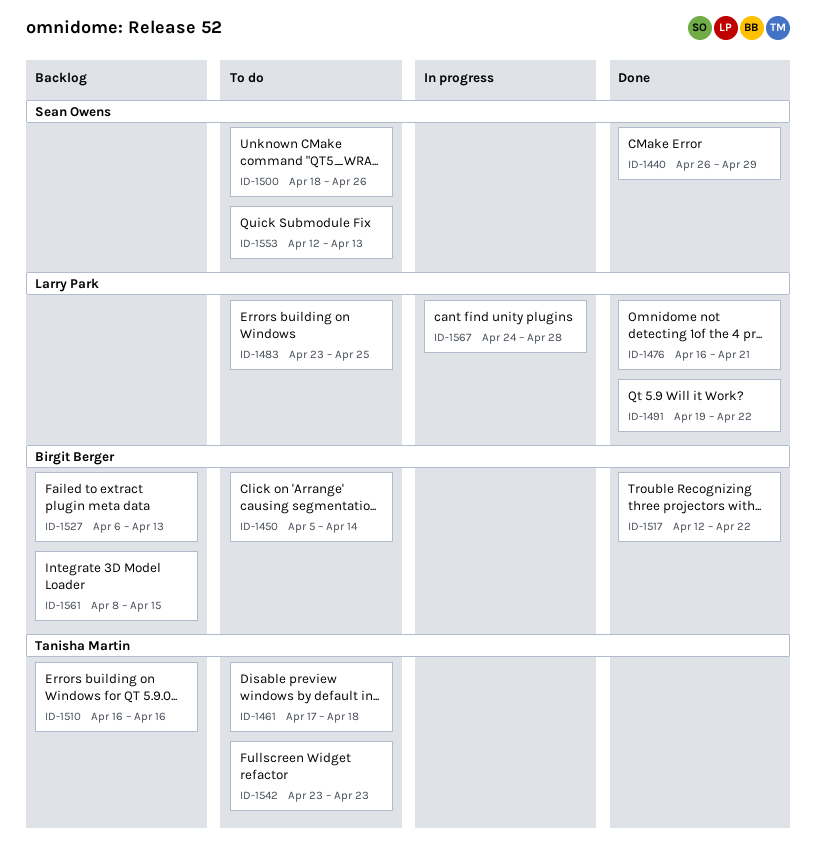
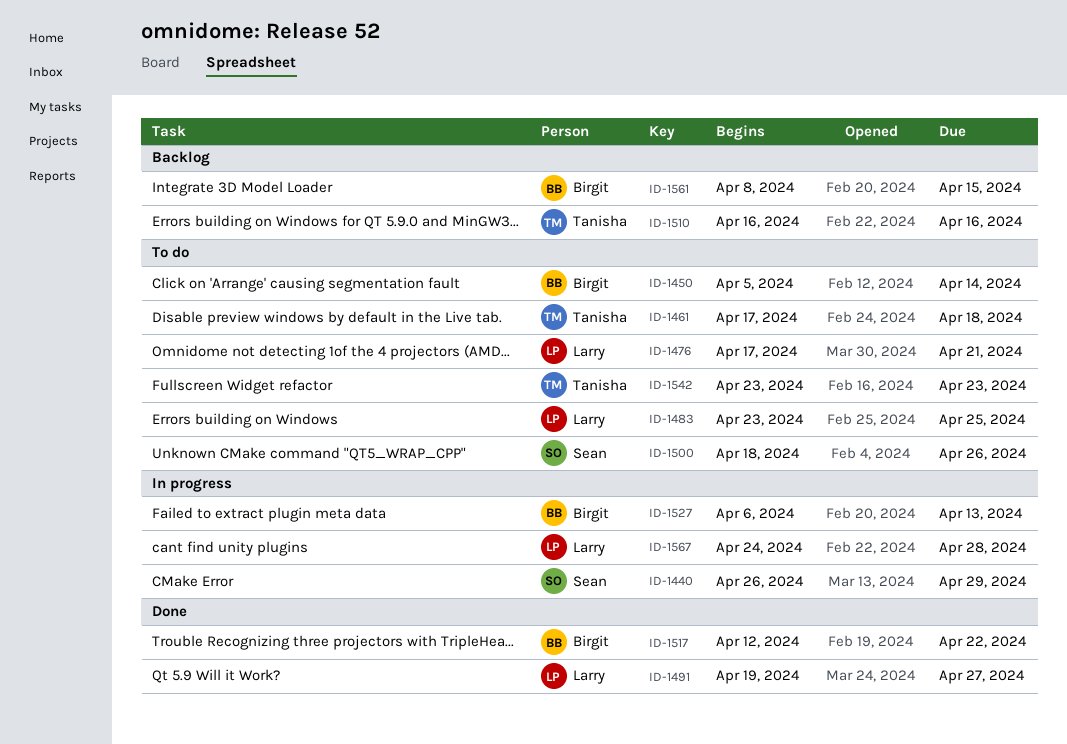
ID-1440, status: Done -> In progress
ID-1476, status: Done -> To do
ID-1476, start: Apr 16 -> Apr 17
ID-1491, due: Apr 22 -> Apr 27
ID-1527, status: Backlog -> In progress
ID-1553: present -> none

